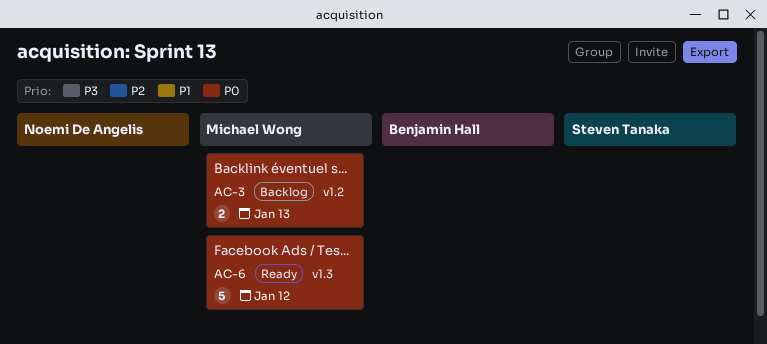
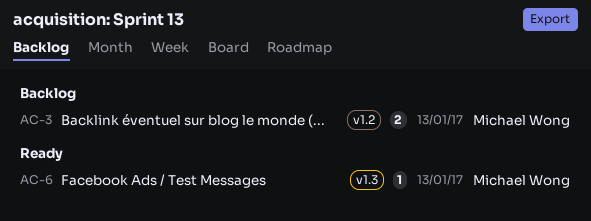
AC-6, estimate: 5 -> 1
AC-6, due: Jan 12 -> Jan 13

